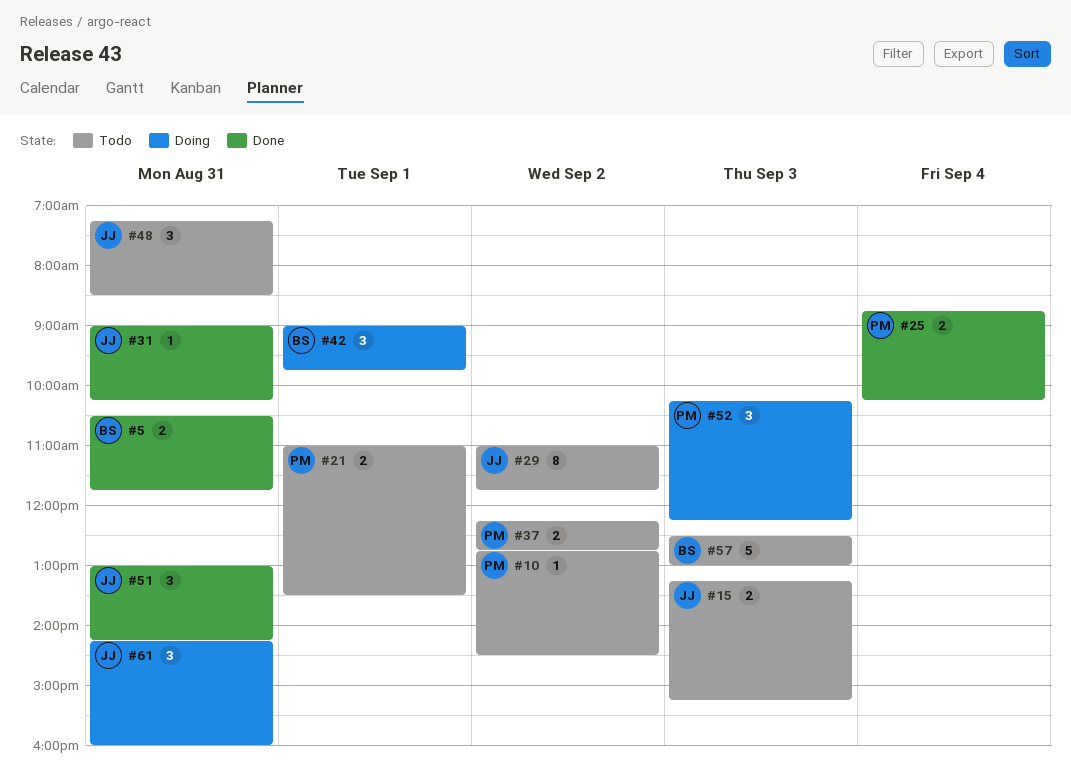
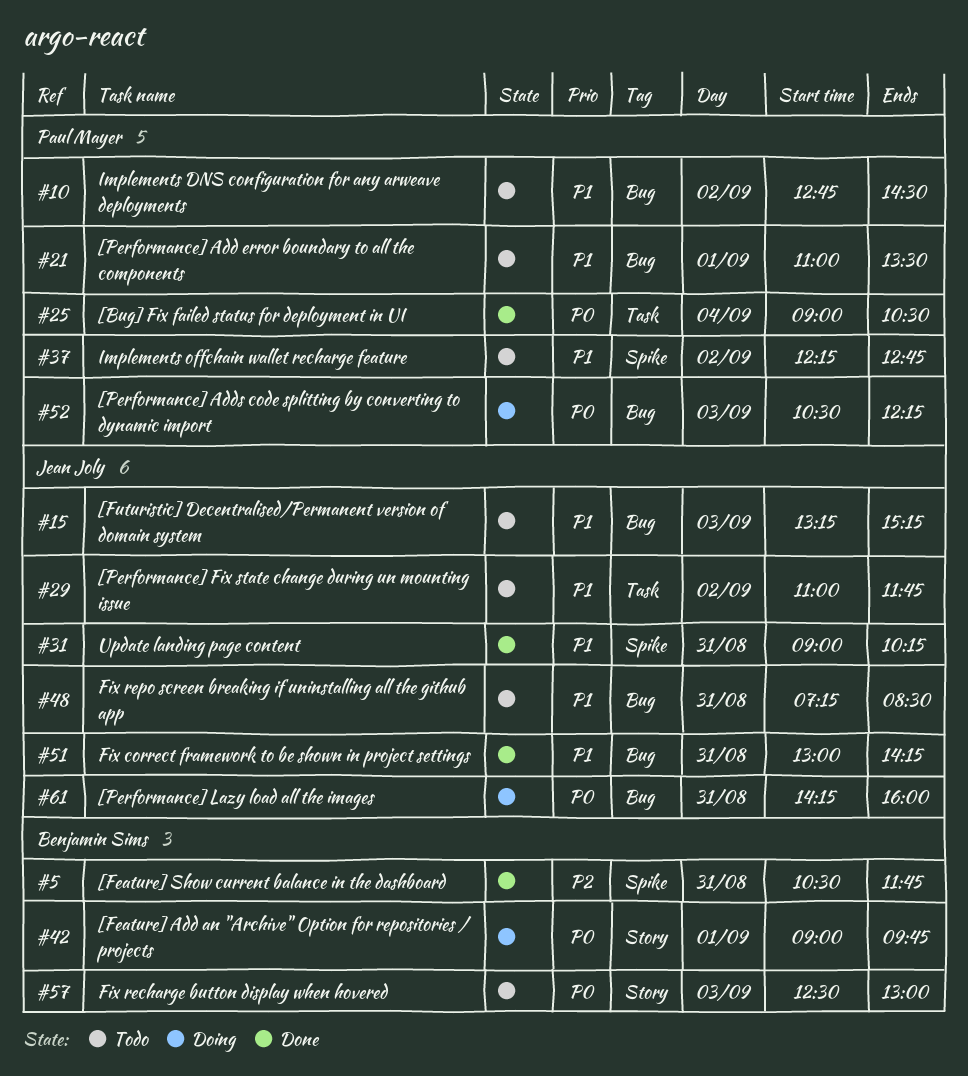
#25, begins: 08:45 -> 09:00
#25, ends: 10:15 -> 10:30
#52, begins: 10:15 -> 10:30

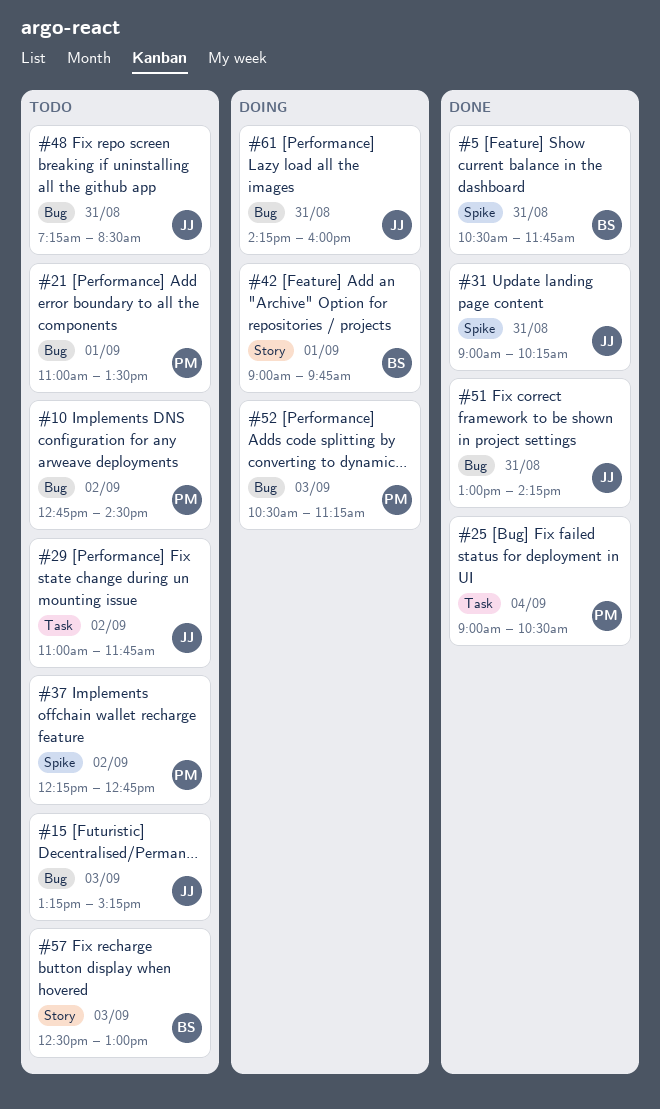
#52, ends: 12:15 -> 11:15

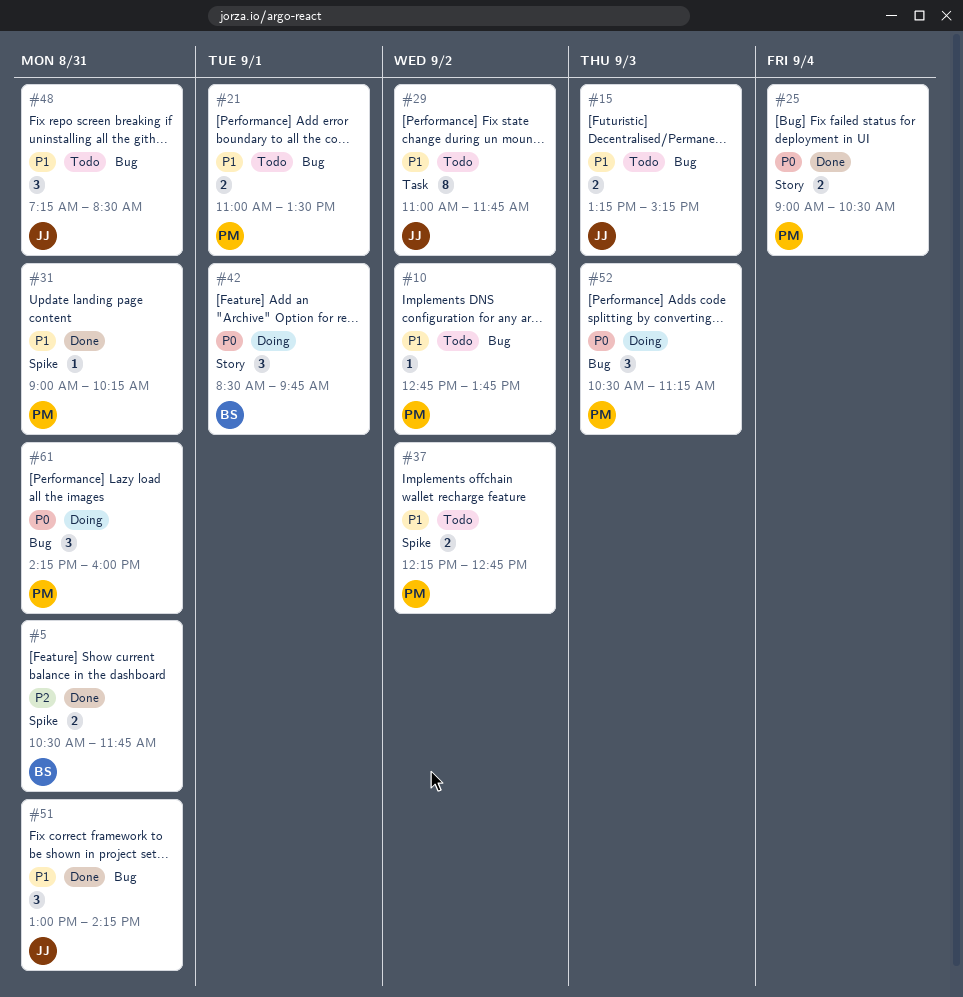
#10, ends: 14:30 -> 13:45
#25, label: Task -> Story
#31, owner: JJ -> PM
#42, begins: 09:00 -> 08:30
#57: present -> none
#61, owner: JJ -> PM

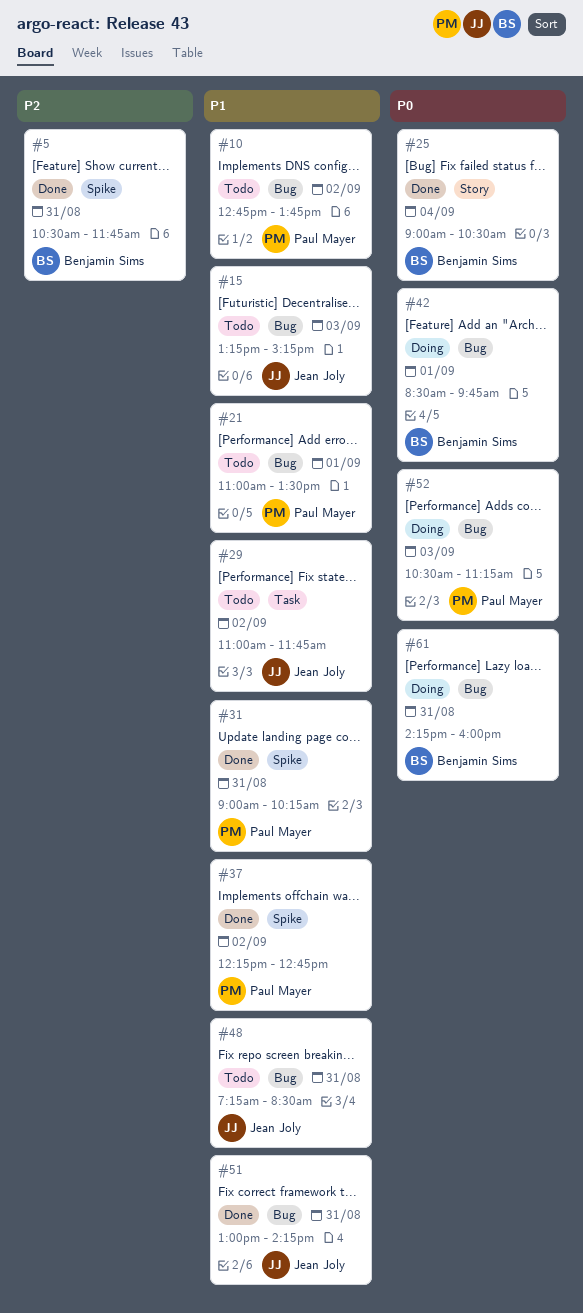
#25, owner: Paul Mayer -> Benjamin Sims
#37, status: Todo -> Done
#42, label: Story -> Bug
#61, owner: Paul Mayer -> Benjamin Sims

